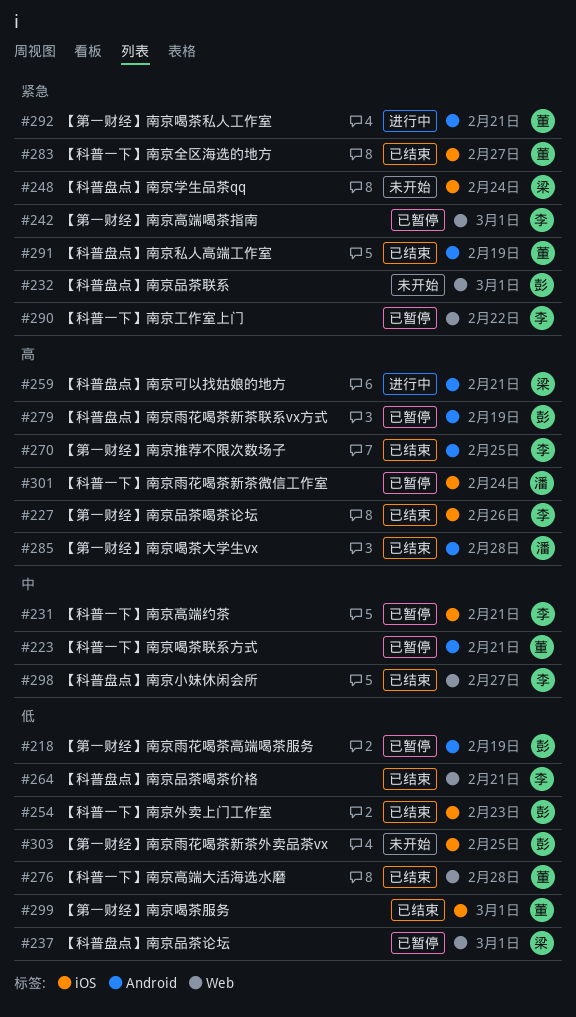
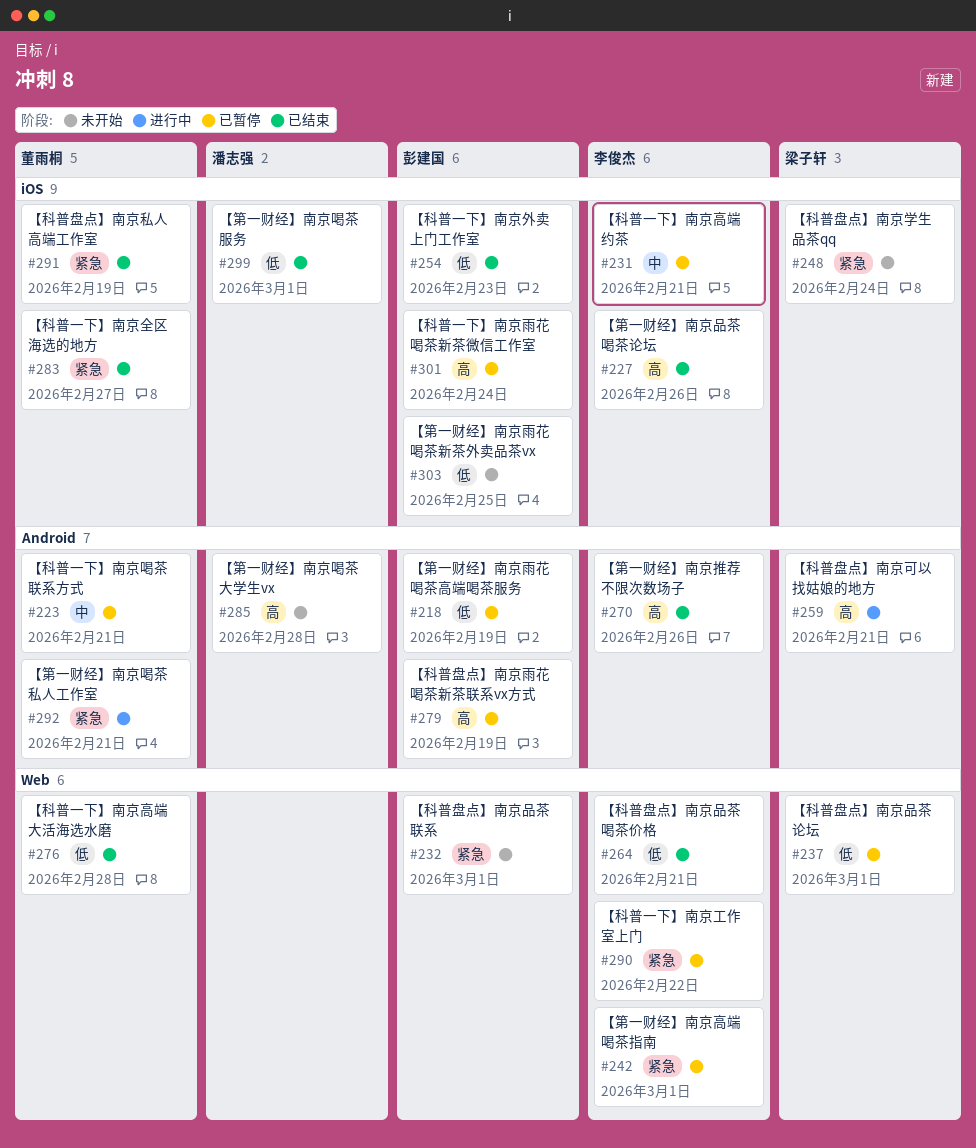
#270, due: Feb 25 -> Feb 26
#285, status: 已结束 -> 未开始
#291, label: Android -> iOS
#298: present -> none
#299, owner: 董雨桐 -> 潘志强
#301, owner: 潘志强 -> 彭建国

